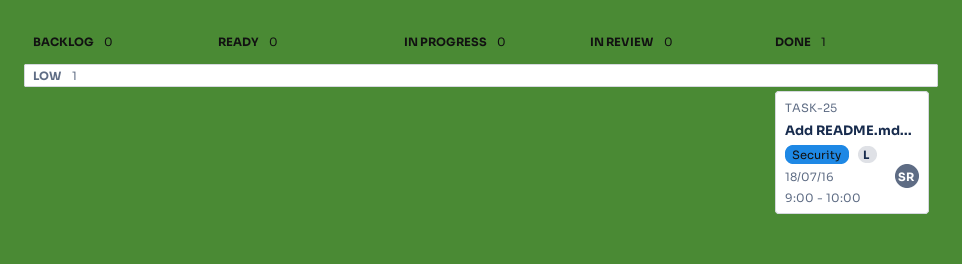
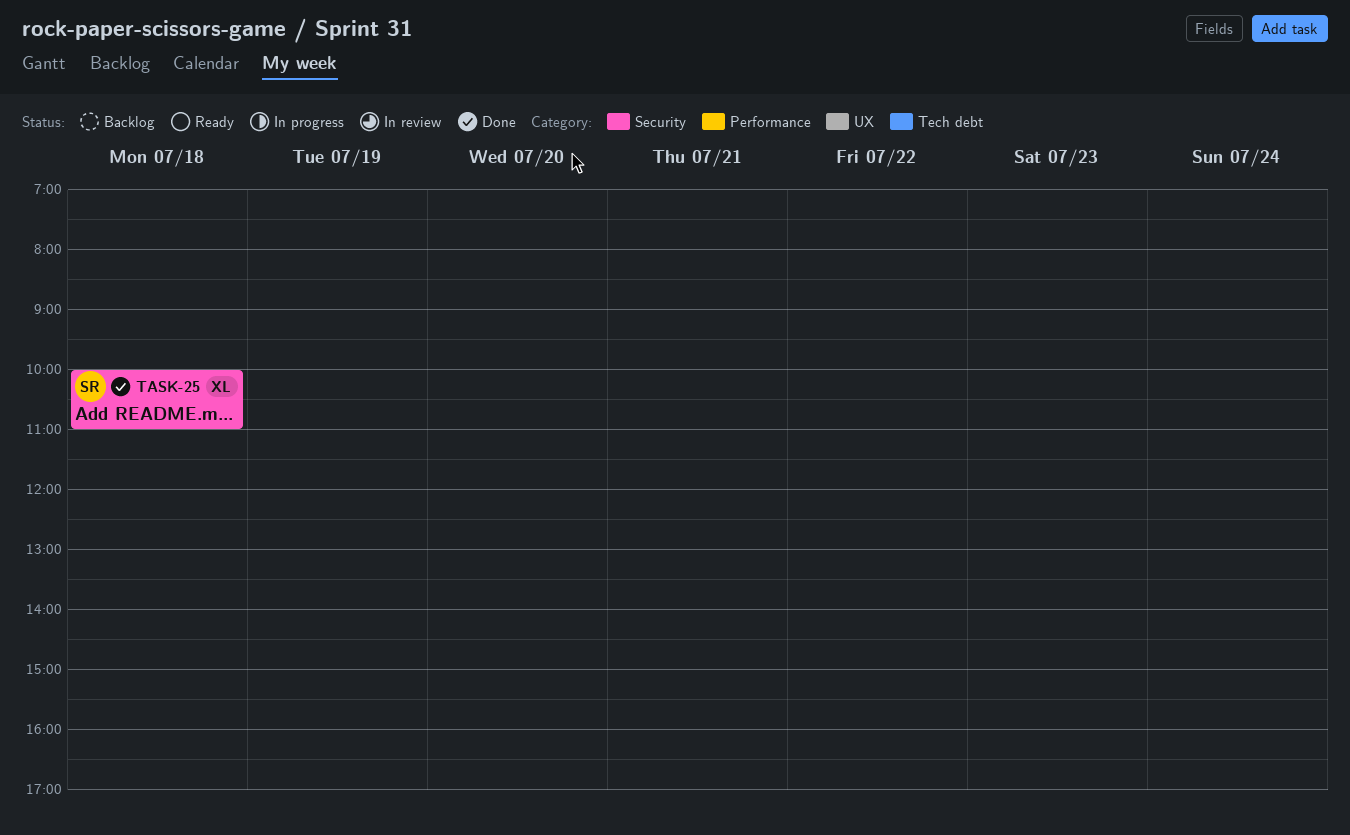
TASK-25, estimate: L -> XL
TASK-25, begins: 09:00 -> 10:00
TASK-25, ends: 10:00 -> 11:00

